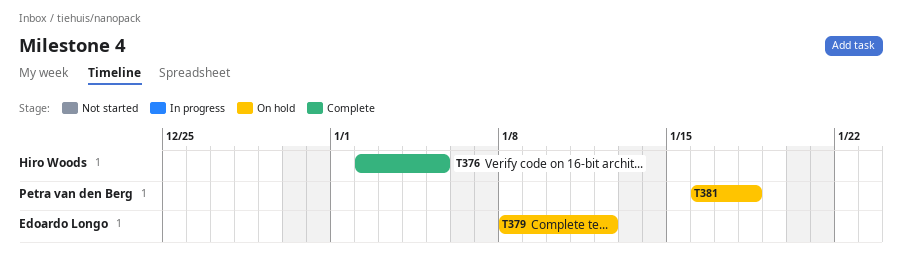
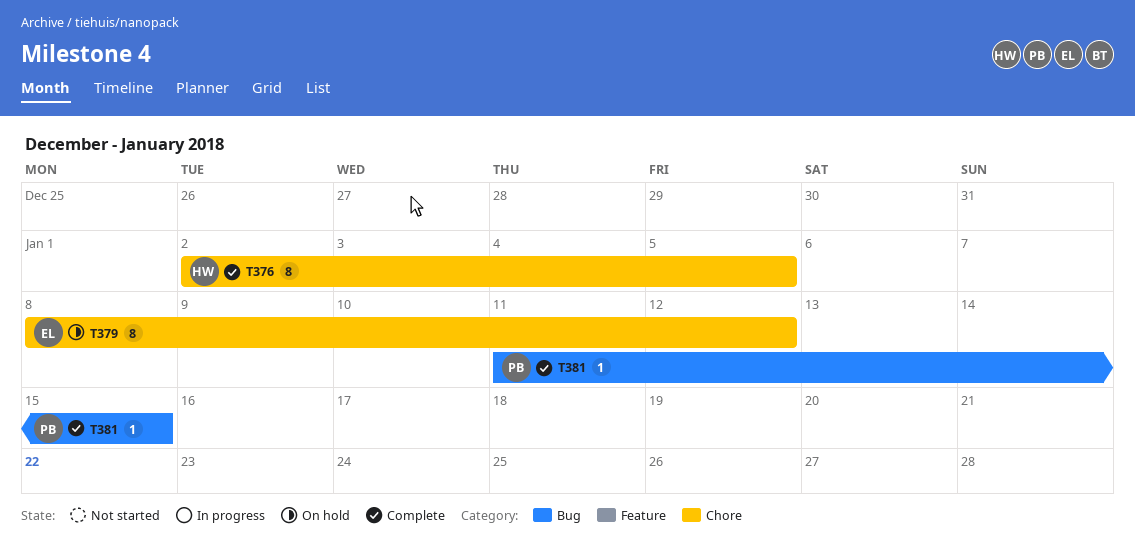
T381, status: On hold -> Complete
T381, start: Jan 16 -> Jan 11
T381, due: Jan 18 -> Jan 15

